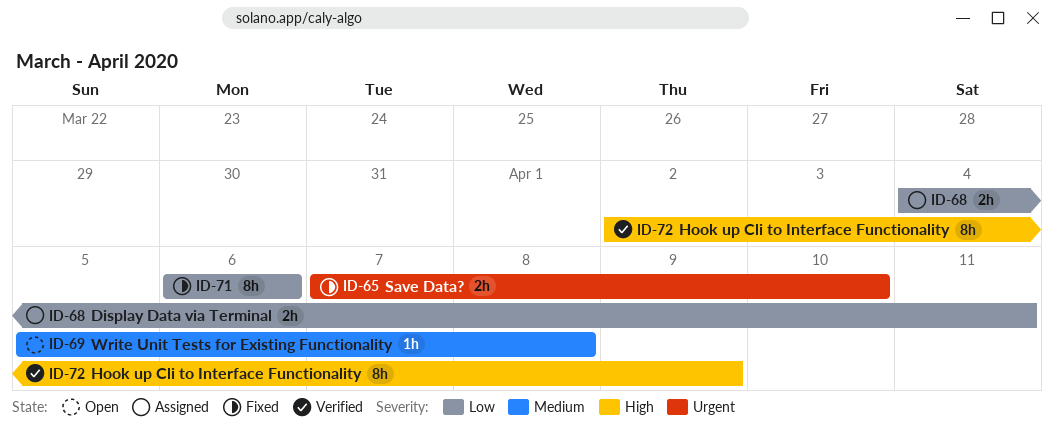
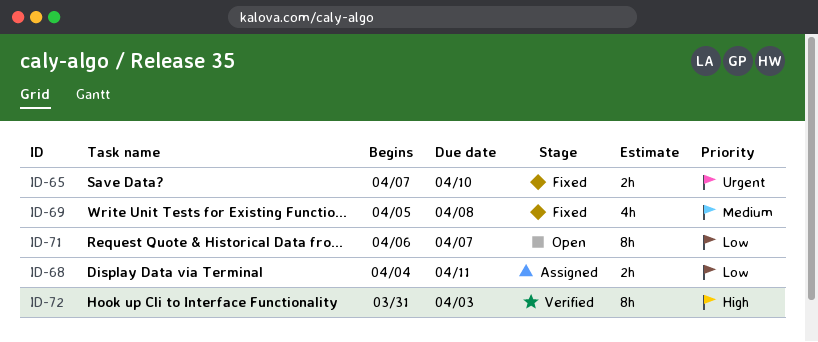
ID-69, status: Open -> Fixed
ID-69, estimate: 1h -> 4h
ID-71, status: Fixed -> Open
ID-71, due: Apr 6 -> Apr 7
ID-72, start: Apr 2 -> Mar 31
ID-72, due: Apr 9 -> Apr 3

